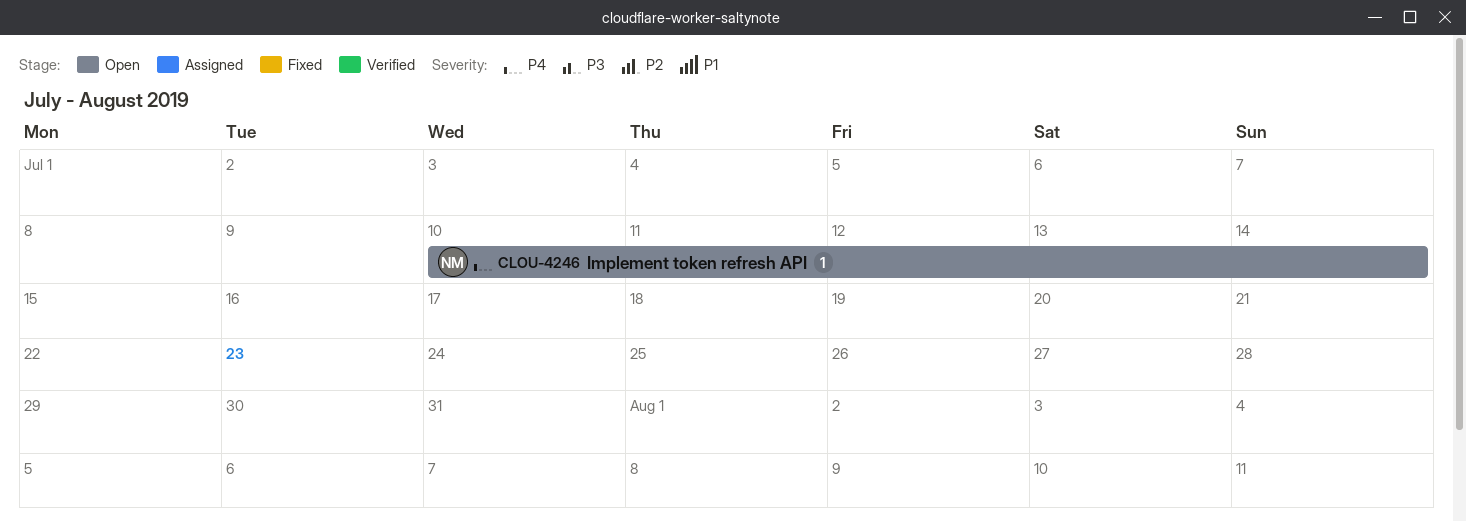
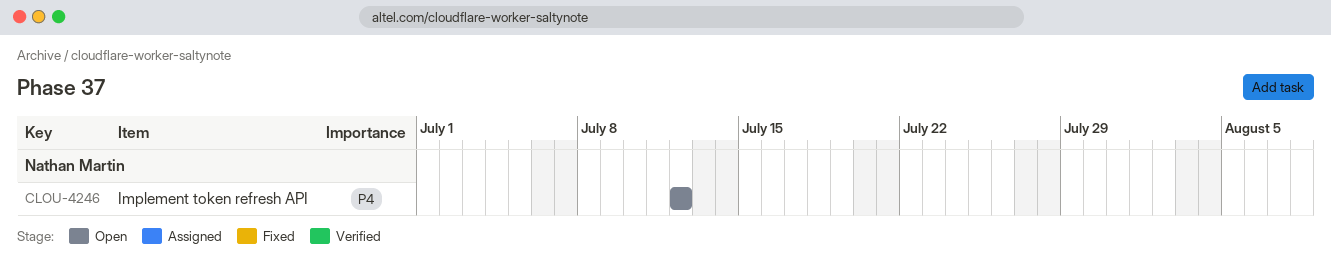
CLOU-4246, start: Jul 10 -> Jul 12
CLOU-4246, due: Jul 14 -> Jul 12

